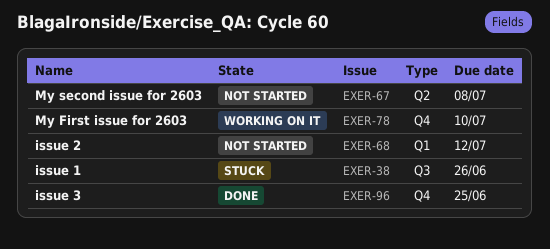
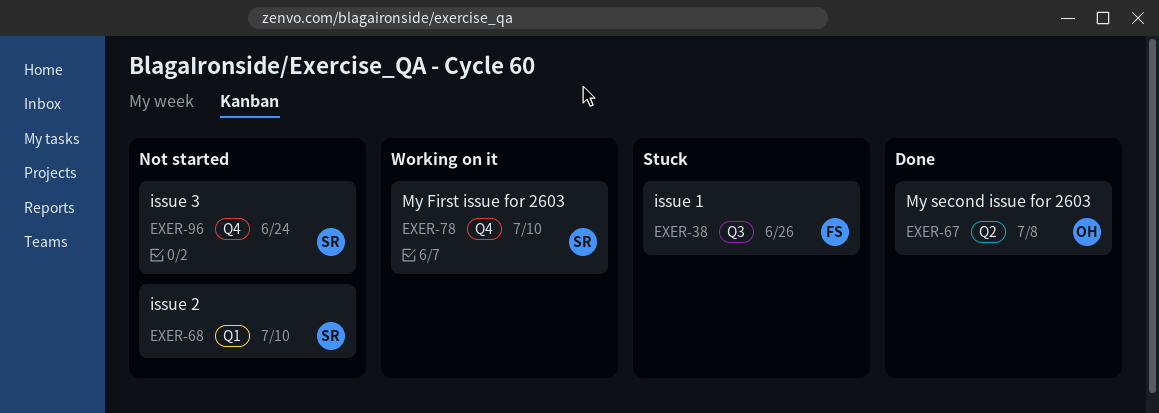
EXER-67, status: Not started -> Done
EXER-68, due: Jul 12 -> Jul 10
EXER-96, status: Done -> Not started
EXER-96, due: Jun 25 -> Jun 24

